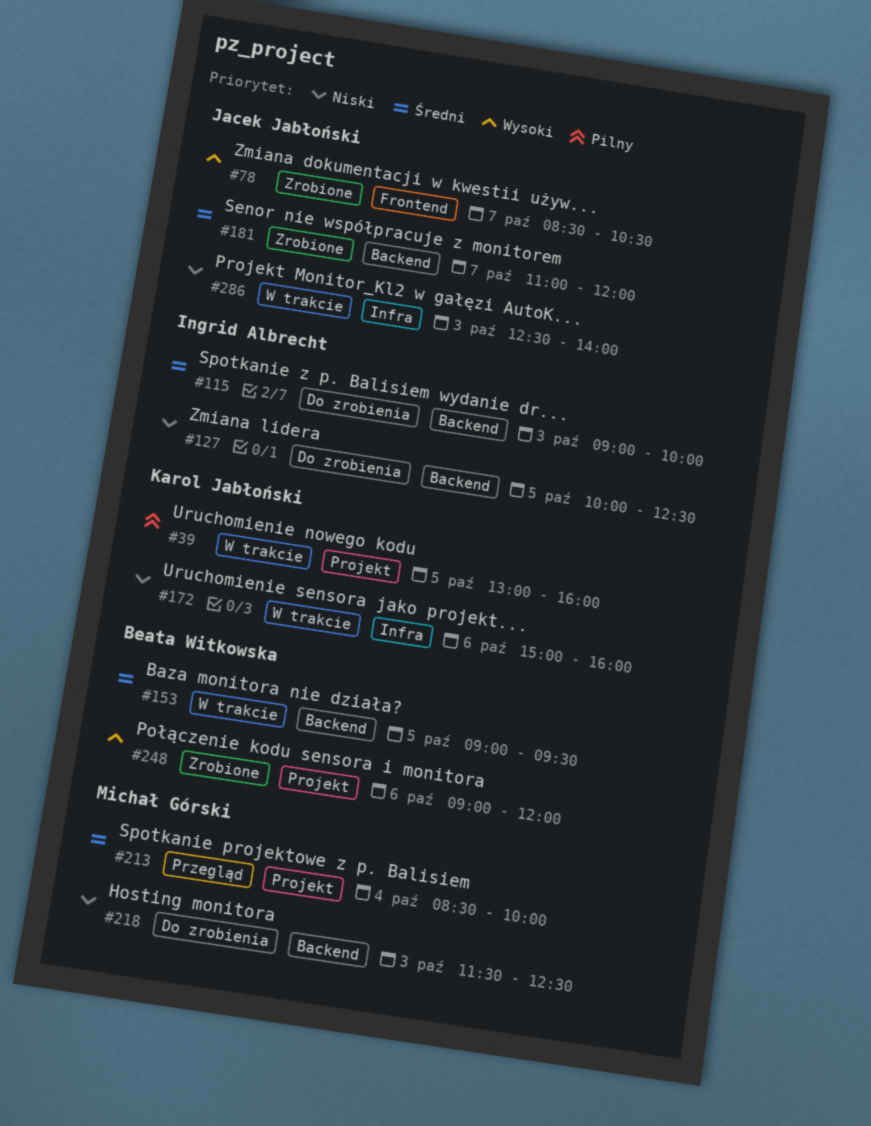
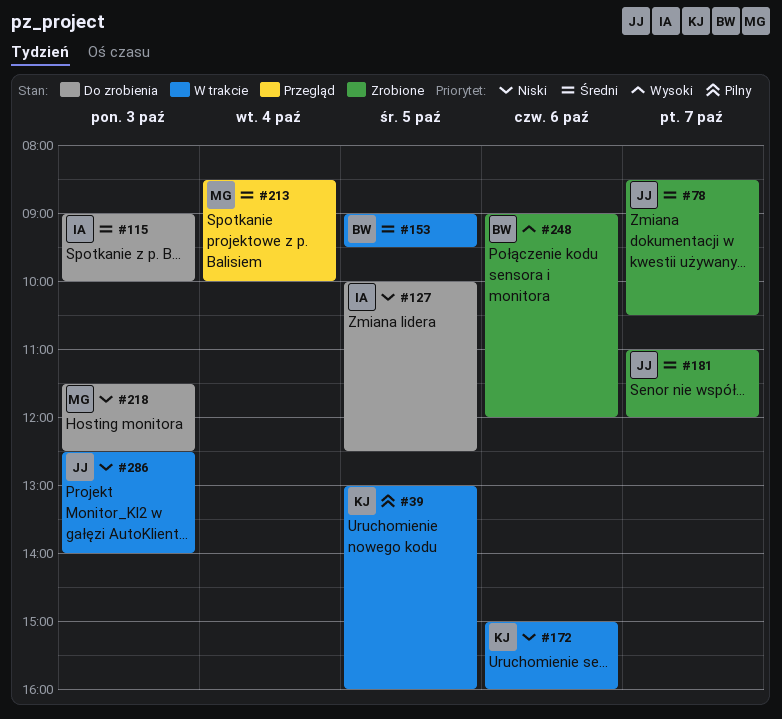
#78, priority: Wysoki -> Średni

